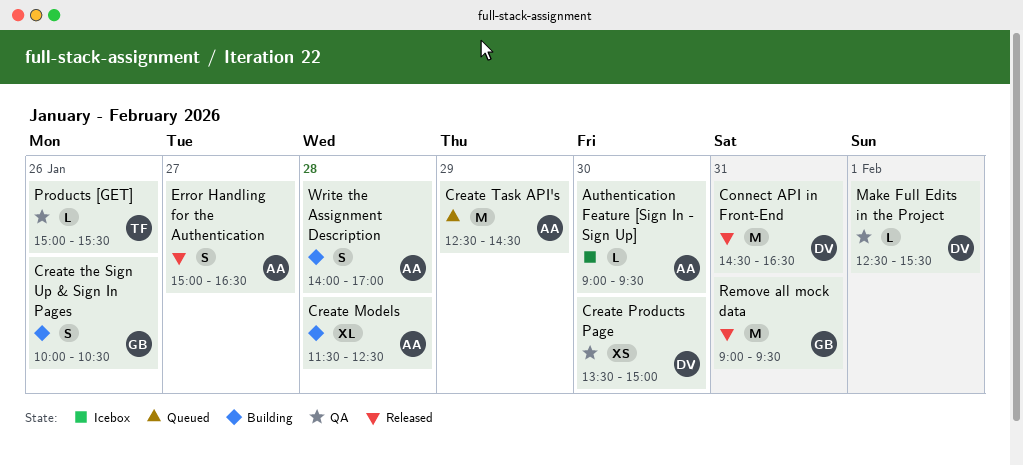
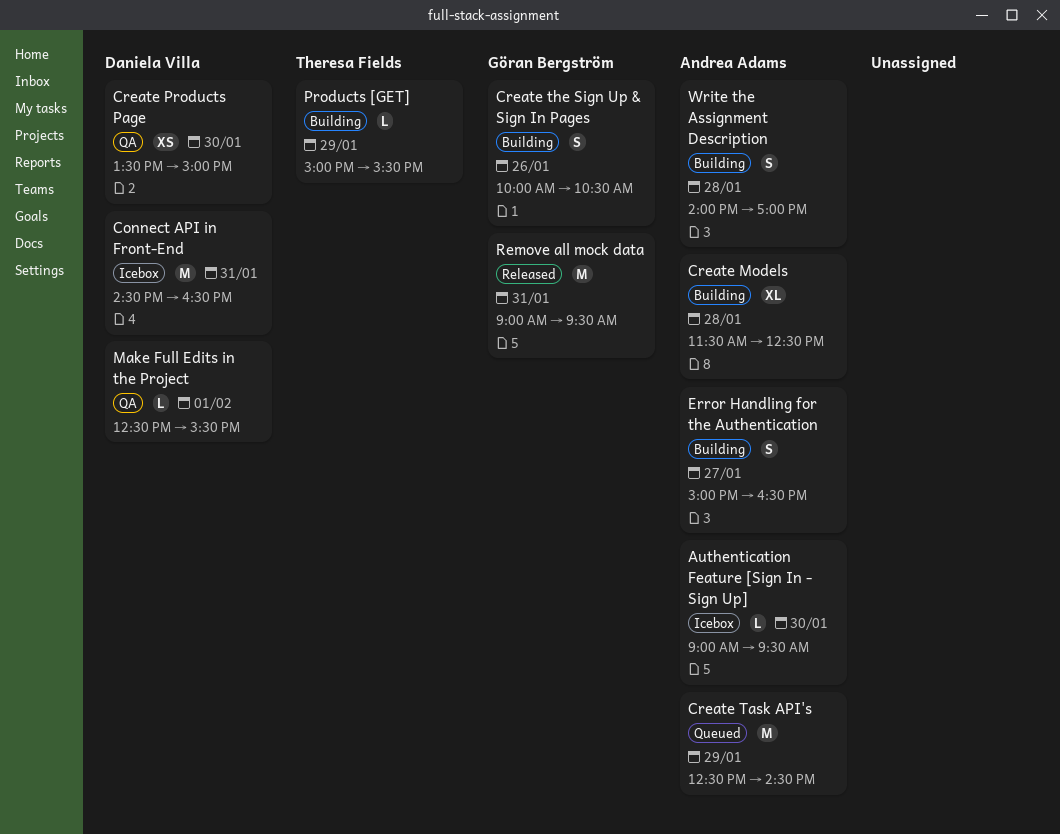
Connect API in Front-End, status: Released -> Icebox
Error Handling for the Authentication, status: Released -> Building
Products [GET], status: QA -> Building
Products [GET], day: Jan 26 -> Jan 29

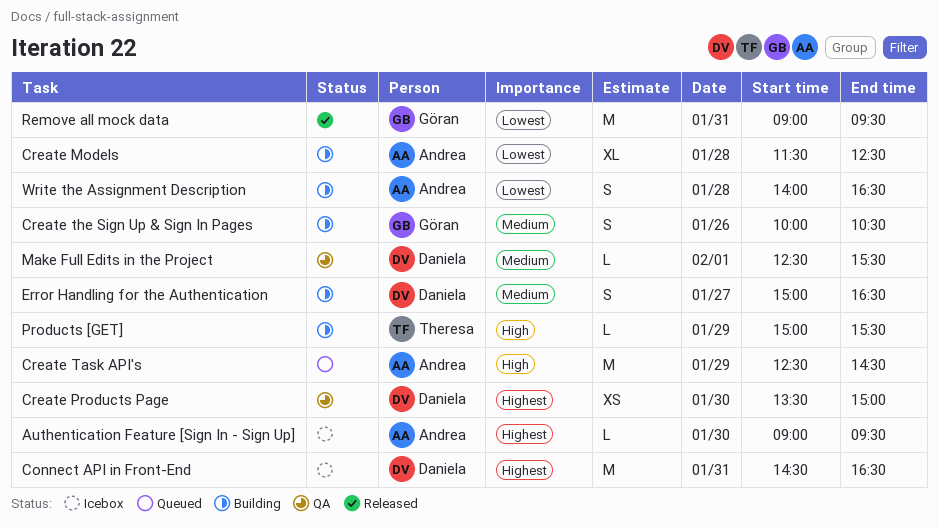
Error Handling for the Authentication, owner: Andrea Adams -> Daniela Villa
Write the Assignment Description, ends: 17:00 -> 16:30

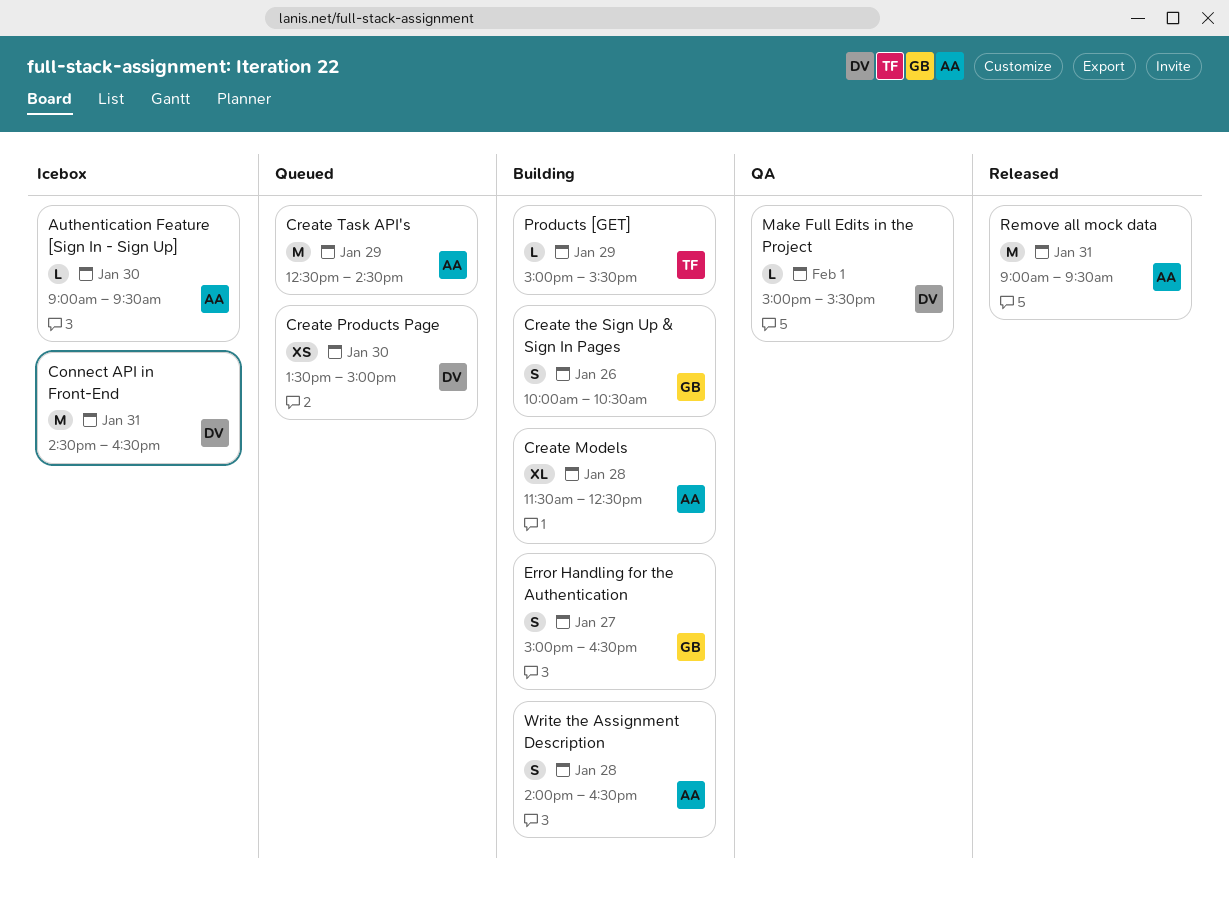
Create Products Page, status: QA -> Queued
Error Handling for the Authentication, owner: Daniela -> Göran
Make Full Edits in the Project, begins: 12:30 -> 15:00
Remove all mock data, owner: Göran -> Andrea

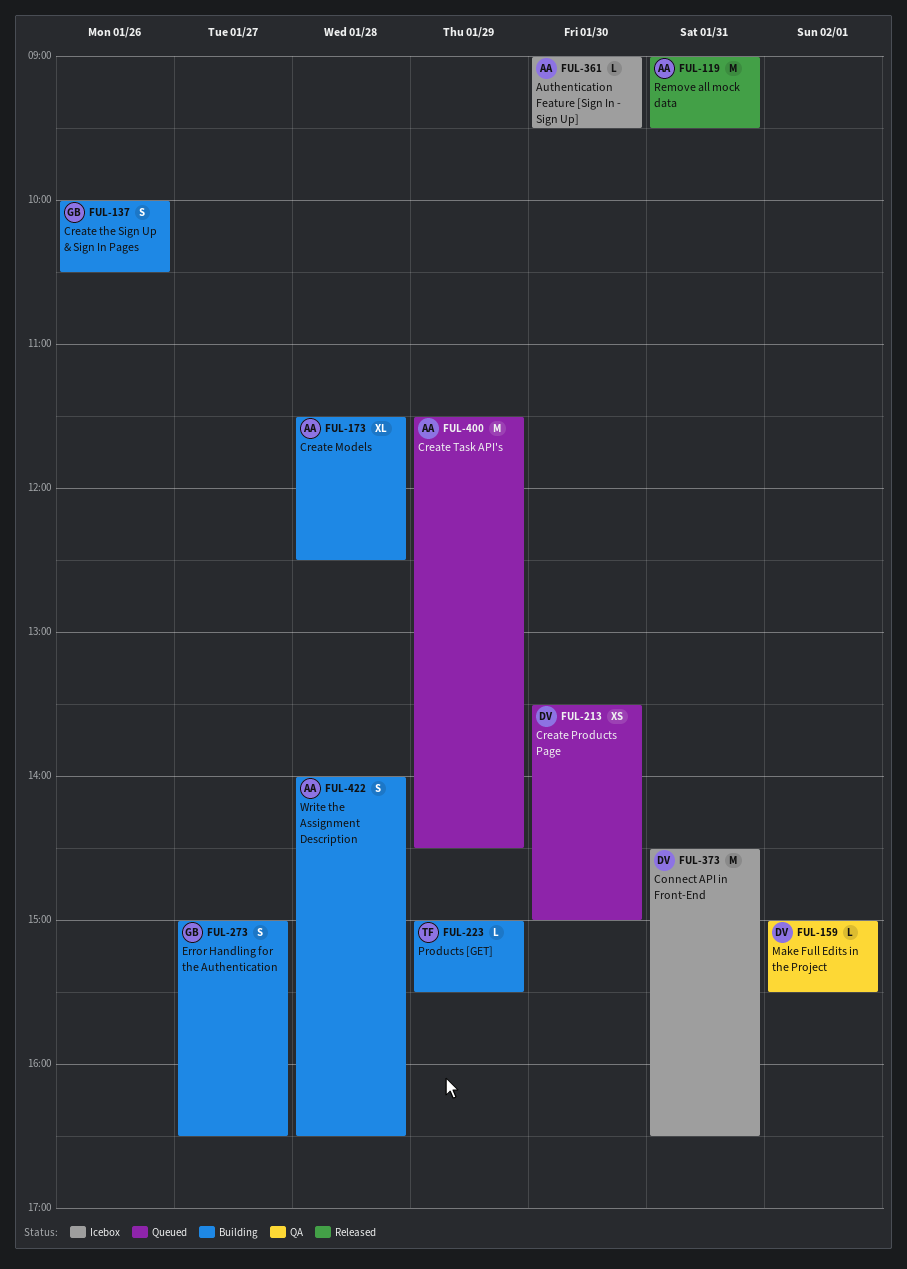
Create Task API's, begins: 12:30 -> 11:30

